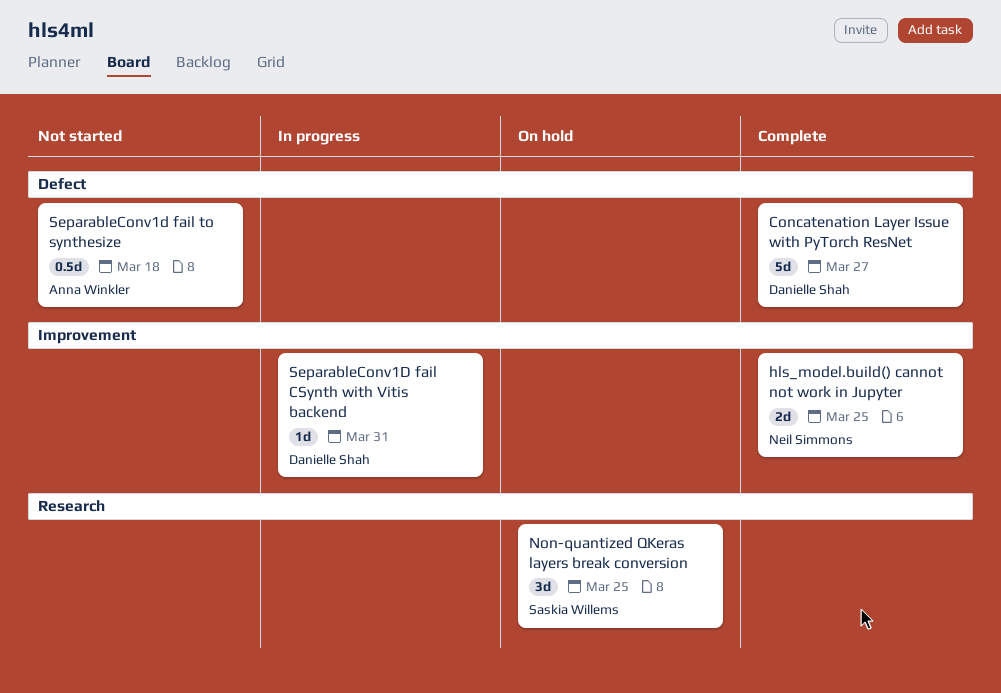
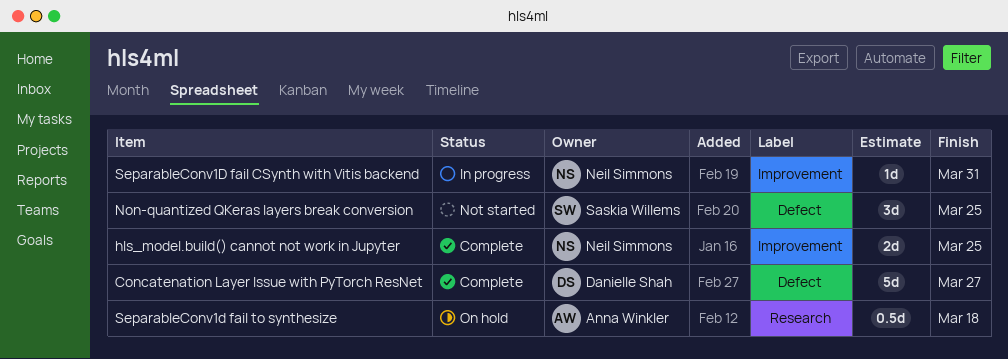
Non-quantized QKeras layers break conversion, status: On hold -> Not started
Non-quantized QKeras layers break conversion, label: Research -> Defect
SeparableConv1D fail CSynth with Vitis backend, owner: Danielle Shah -> Neil Simmons
SeparableConv1d fail to synthesize, status: Not started -> On hold
SeparableConv1d fail to synthesize, label: Defect -> Research

